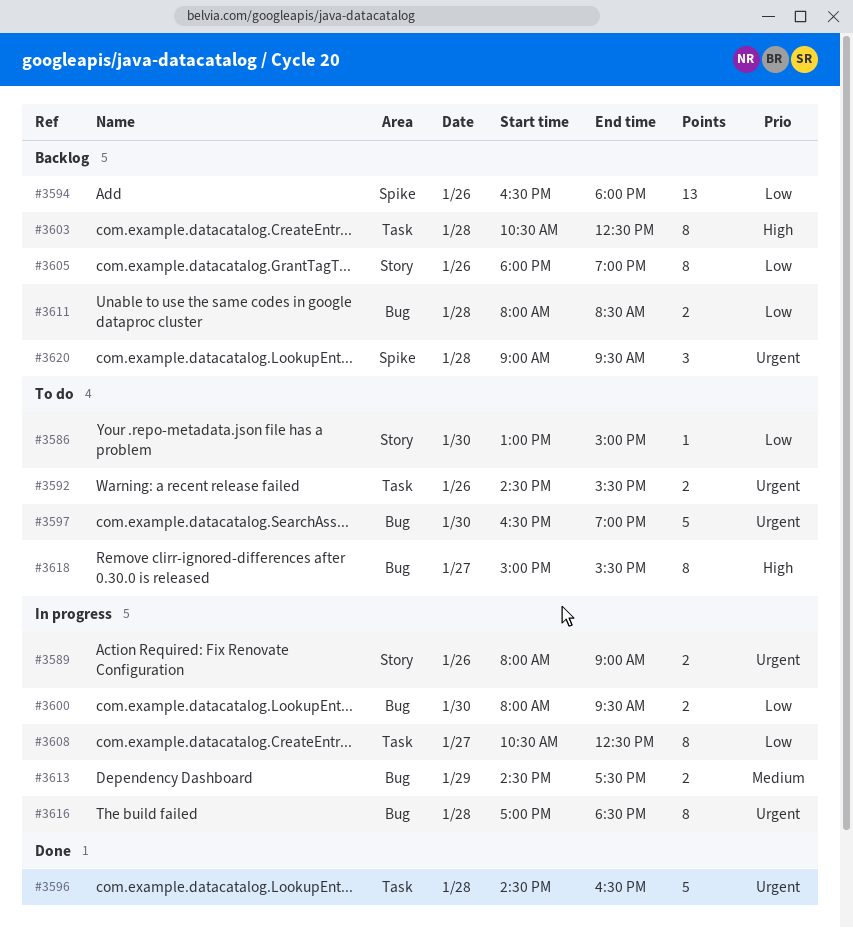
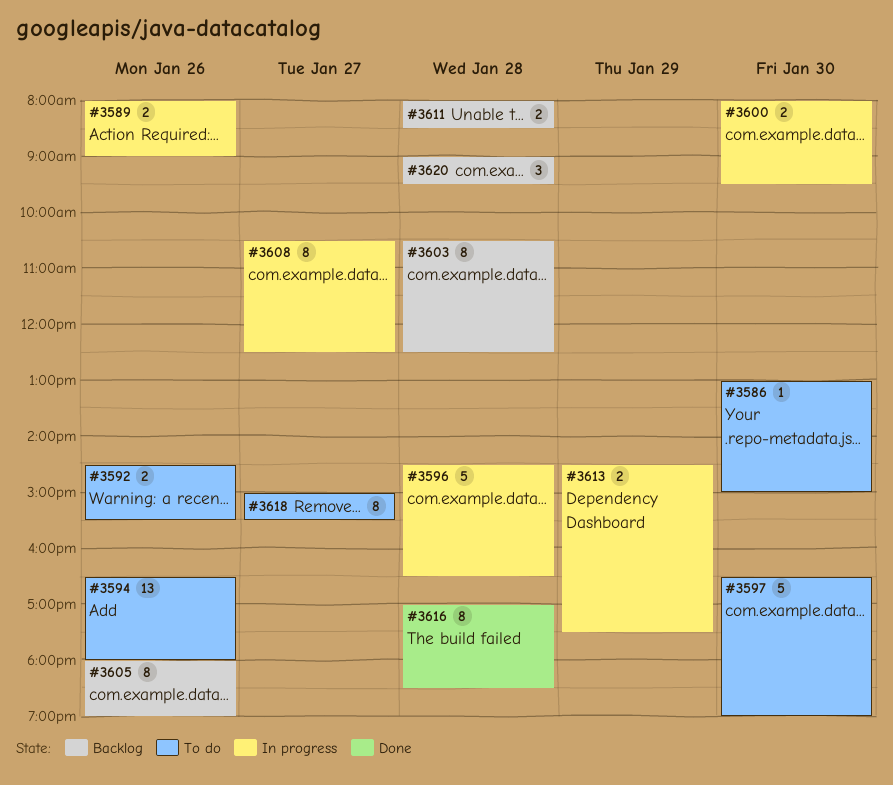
#3594, status: Backlog -> To do
#3596, status: Done -> In progress
#3616, status: In progress -> Done

